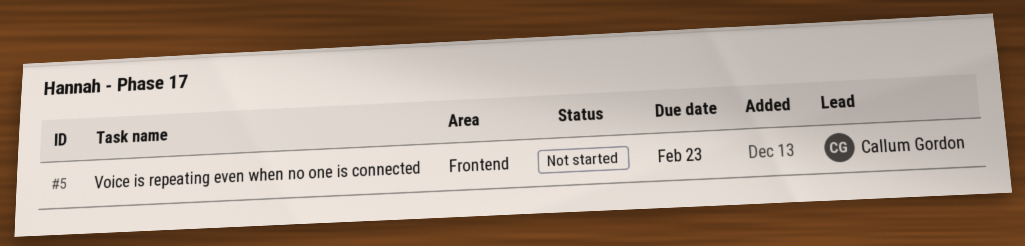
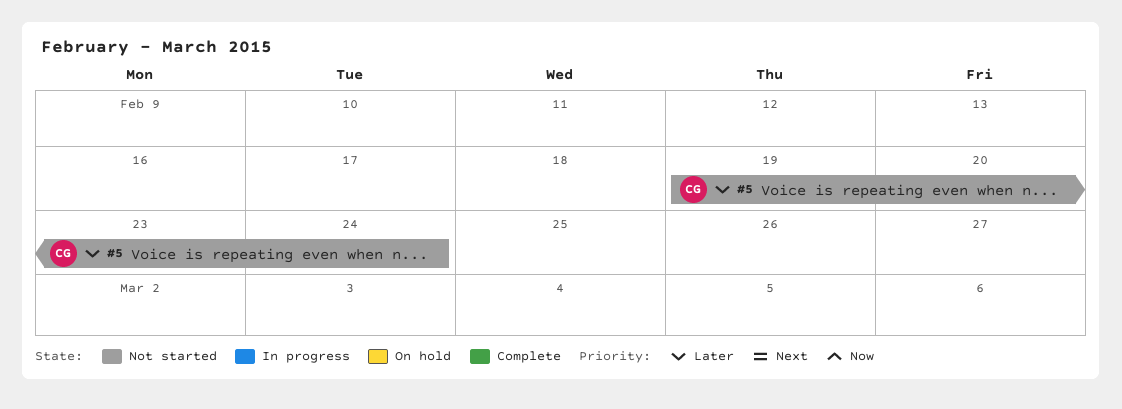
#5, due: Feb 23 -> Feb 24

